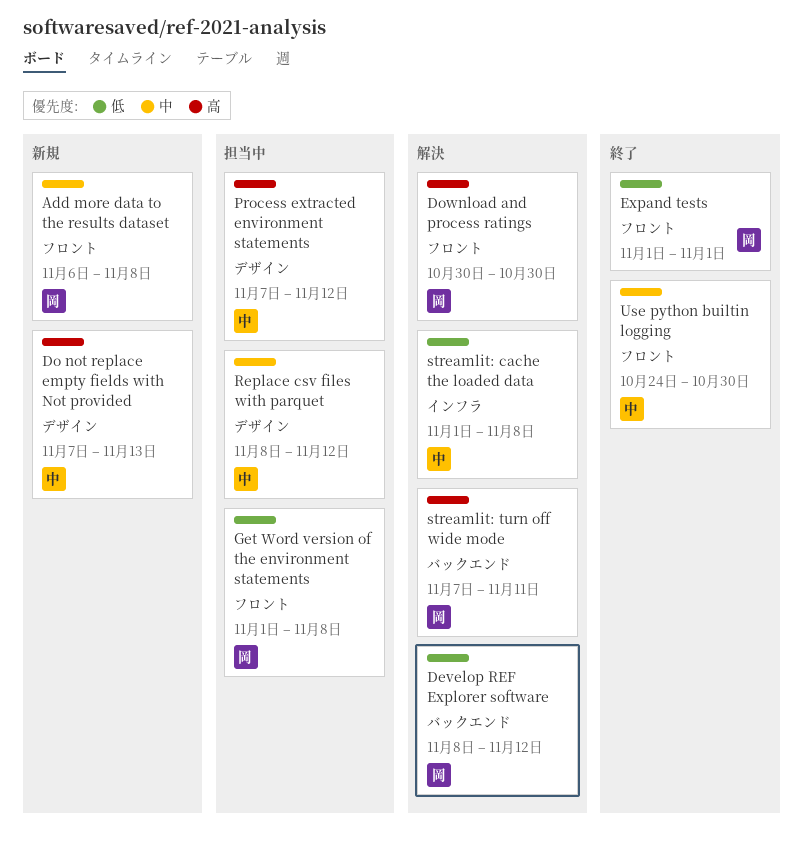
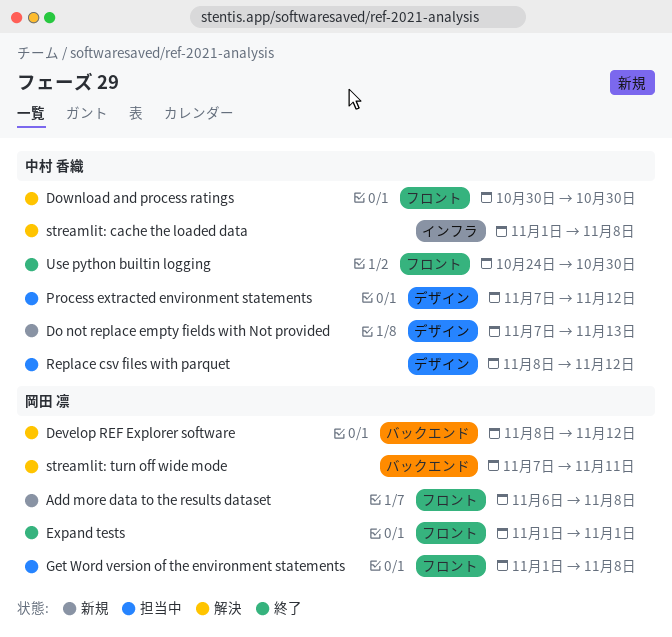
Download and process ratings, owner: 岡田 凛 -> 中村 香織

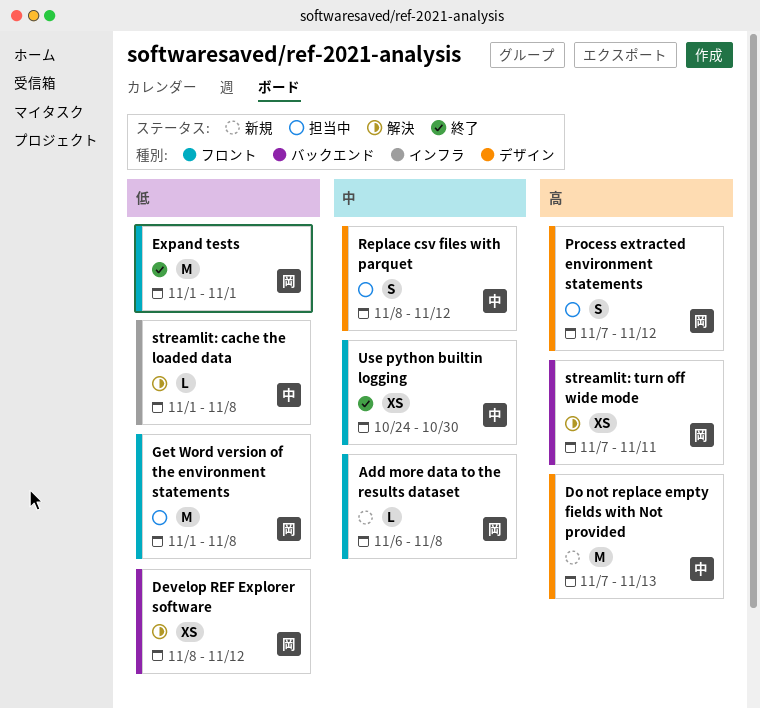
Download and process ratings: present -> none
Process extracted environment statements, owner: 中村 香織 -> 岡田 凛

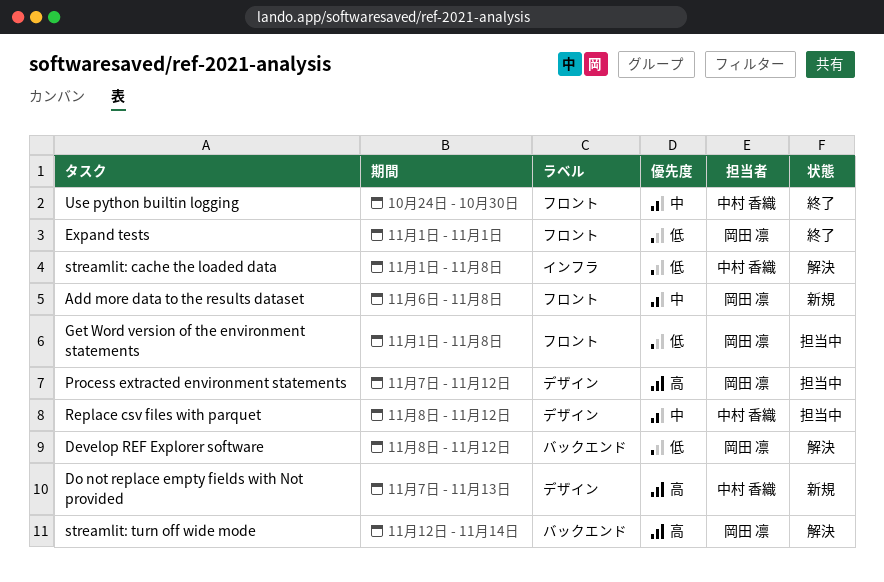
streamlit: turn off wide mode, start: Nov 7 -> Nov 12
streamlit: turn off wide mode, due: Nov 11 -> Nov 14

